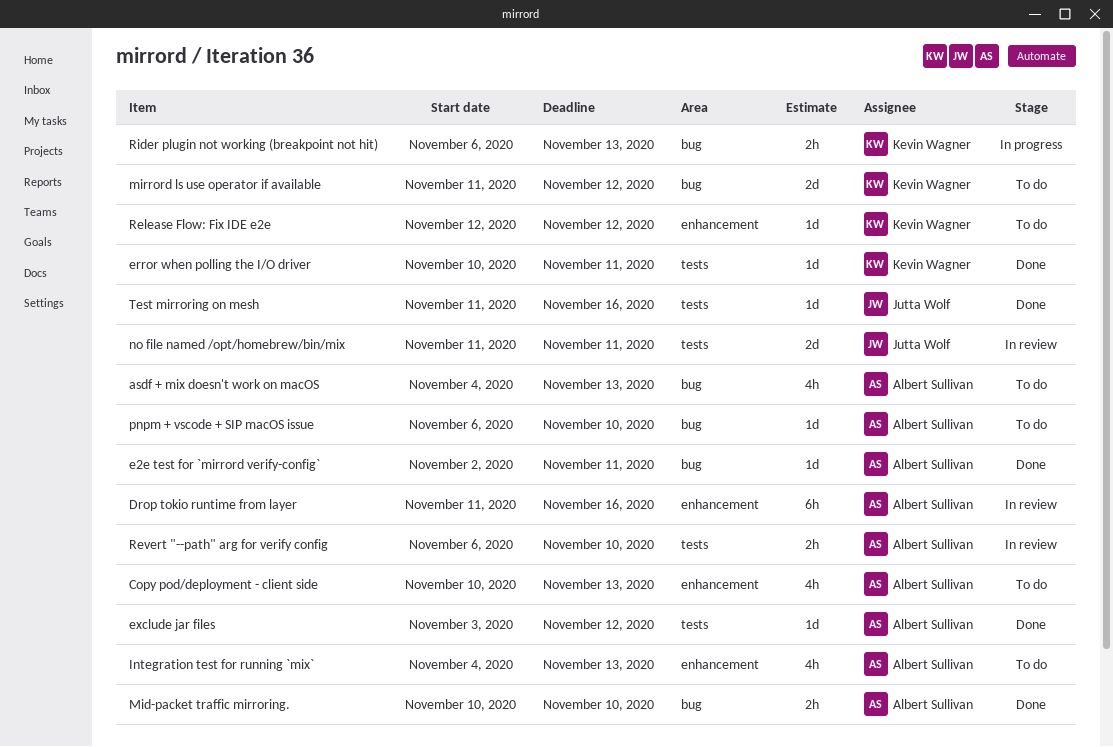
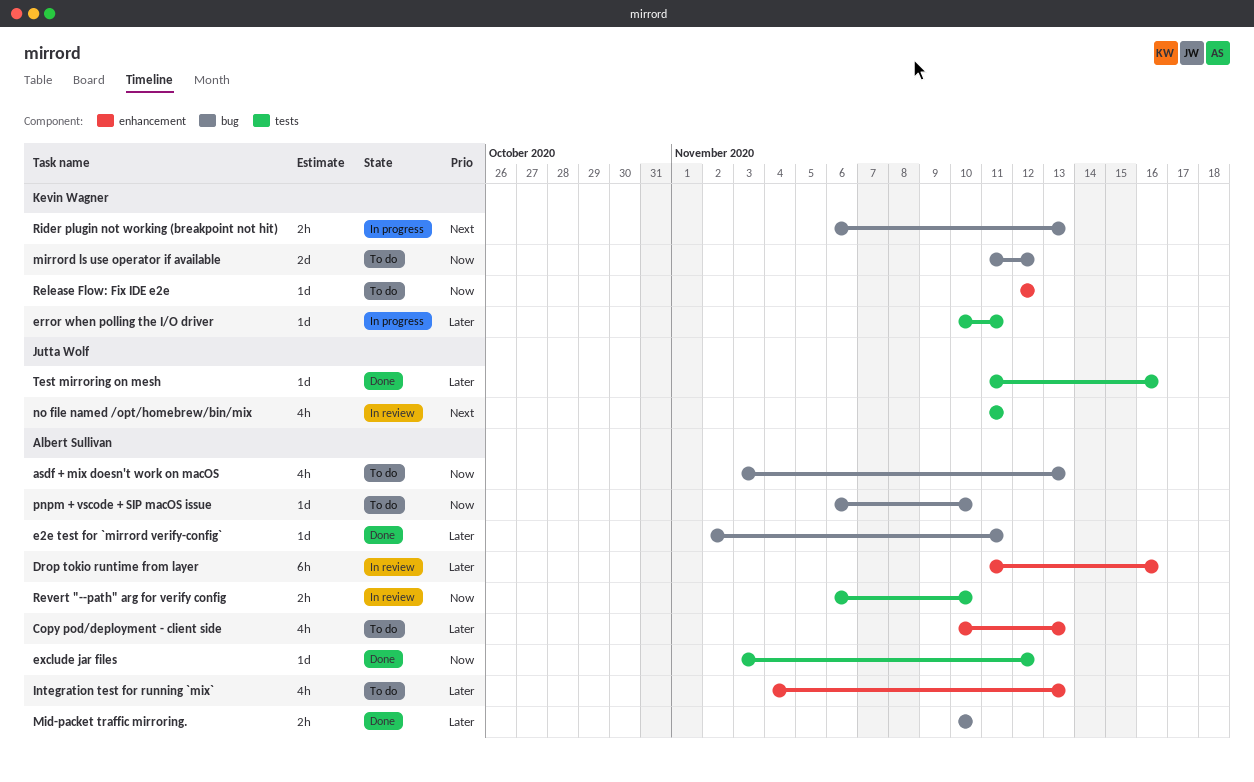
asdf + mix doesn't work on macOS, start: Nov 4 -> Nov 3
error when polling the I/O driver, status: Done -> In progress
no file named /opt/homebrew/bin/mix, estimate: 2d -> 4h

